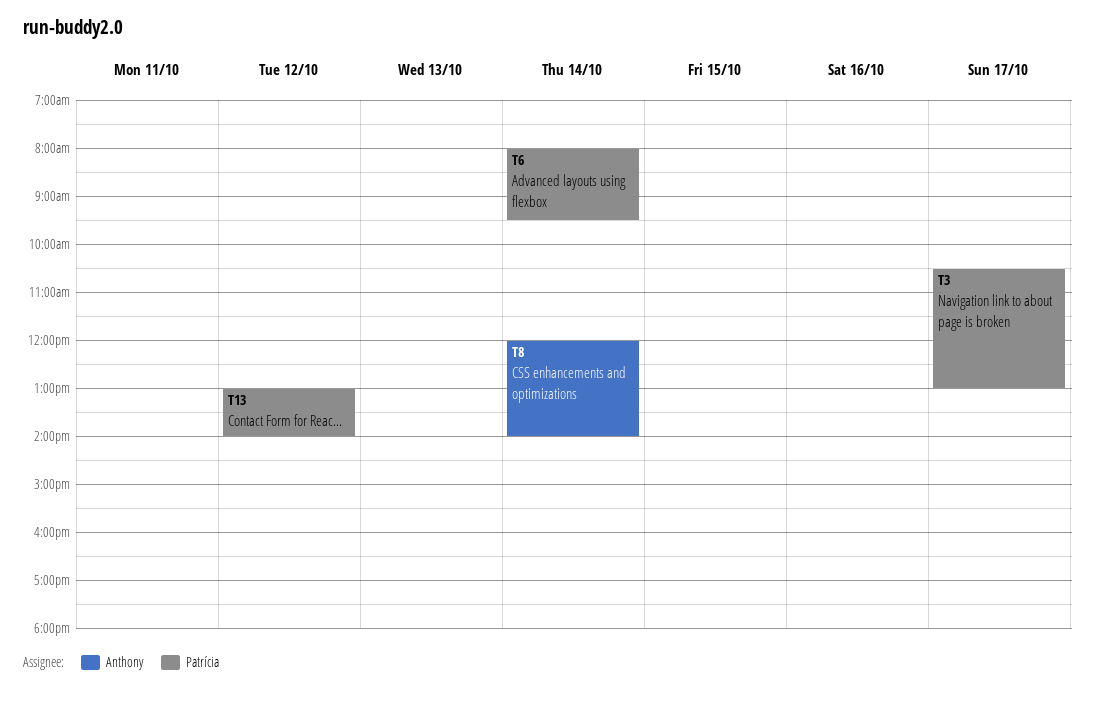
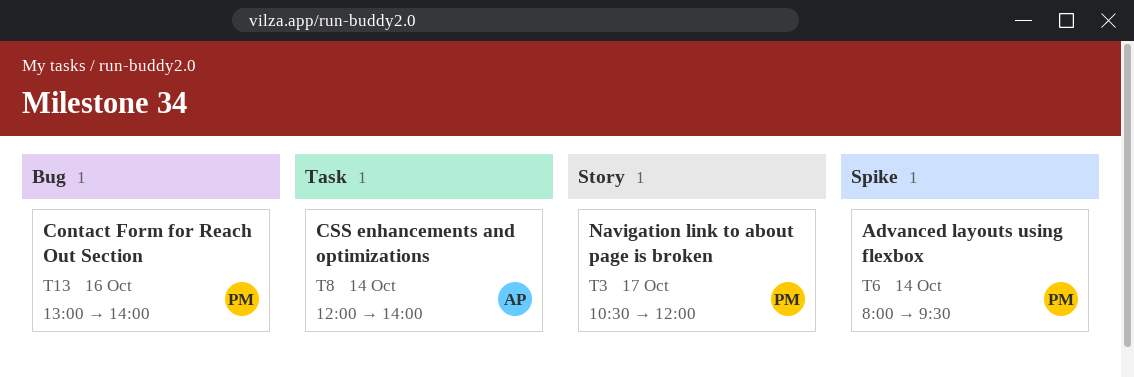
T3, ends: 13:00 -> 12:00
T13, day: Oct 12 -> Oct 16

